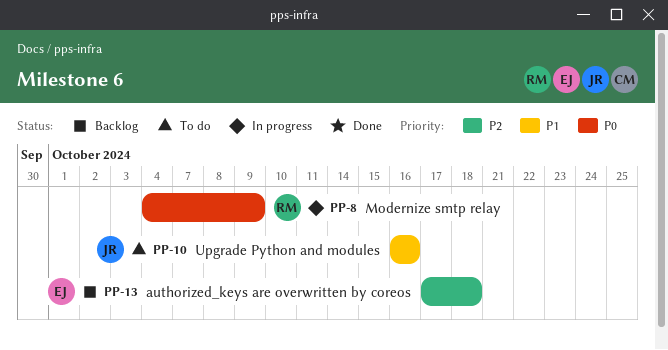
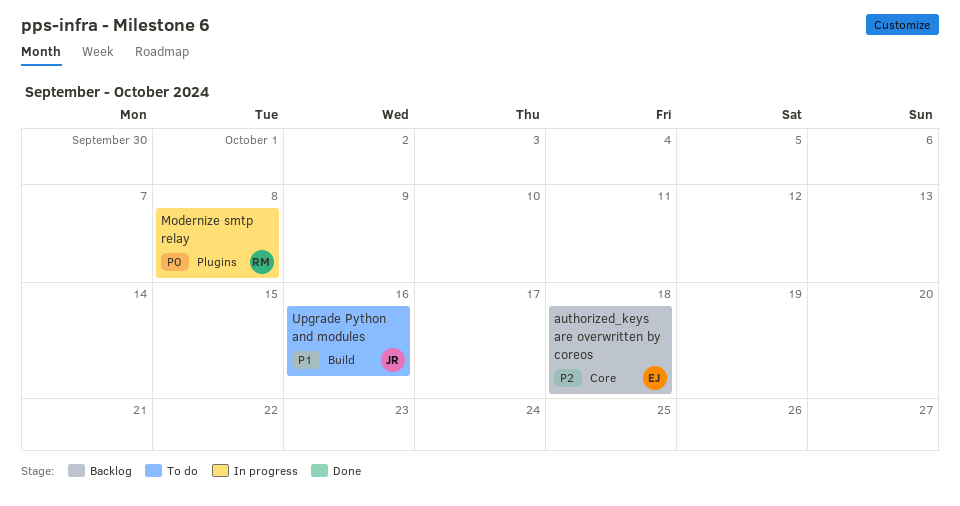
Modernize smtp relay, due: Oct 9 -> Oct 8

